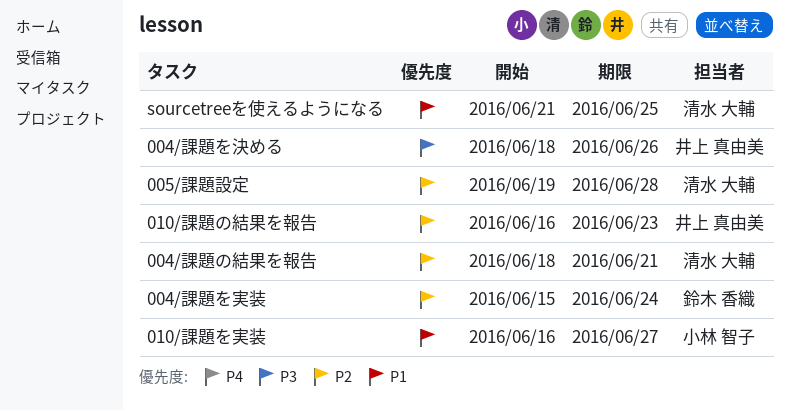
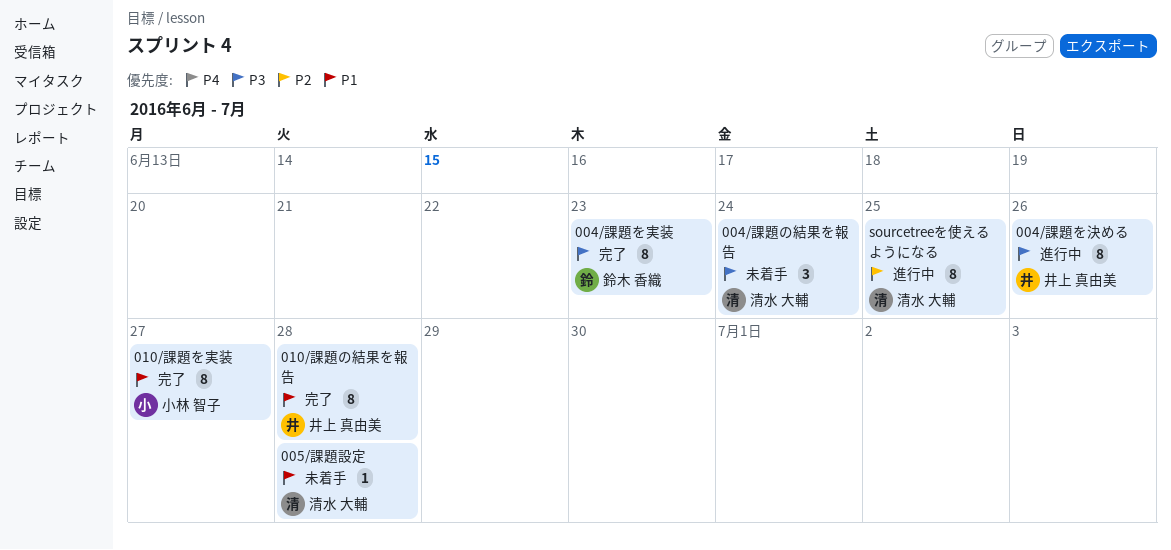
004/課題の結果を報告, priority: P2 -> P3
004/課題の結果を報告, due: Jun 21 -> Jun 24
004/課題を実装, priority: P2 -> P3
004/課題を実装, due: Jun 24 -> Jun 23
005/課題設定, priority: P2 -> P1
010/課題の結果を報告, priority: P2 -> P1
010/課題の結果を報告, due: Jun 23 -> Jun 28
sourcetreeを使えるようになる, priority: P1 -> P2

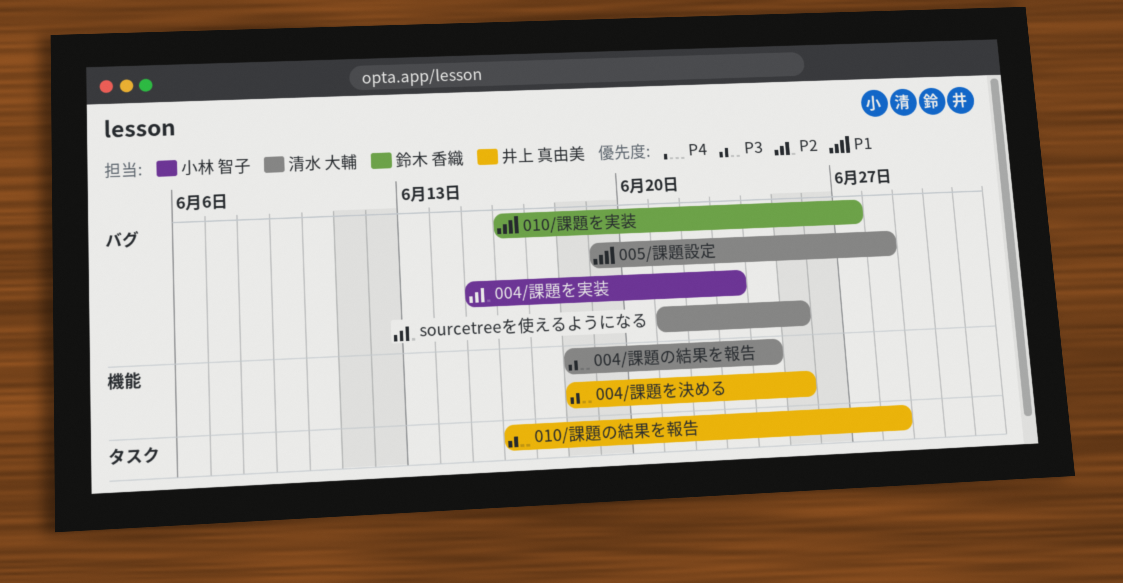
004/課題を実装, owner: 鈴木 香織 -> 小林 智子
004/課題を実装, priority: P3 -> P2
004/課題を決める, due: Jun 26 -> Jun 25
010/課題の結果を報告, priority: P1 -> P3
010/課題を実装, owner: 小林 智子 -> 鈴木 香織

